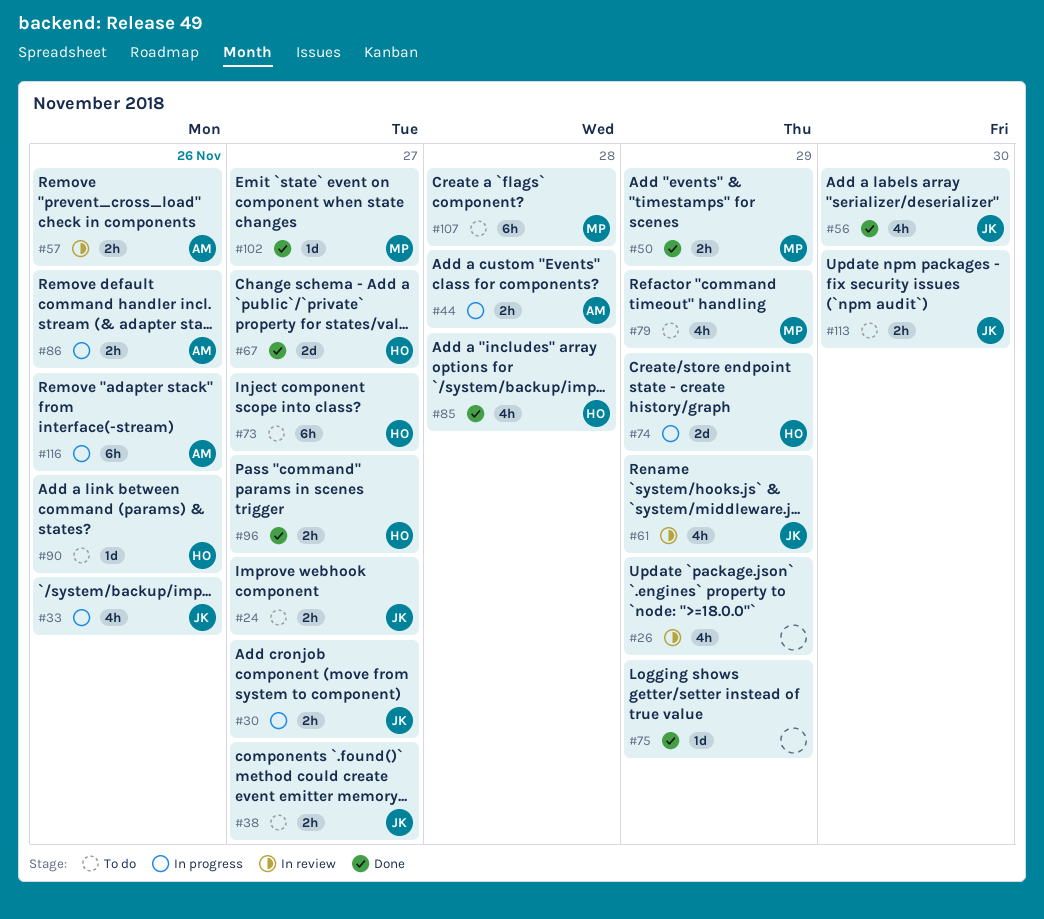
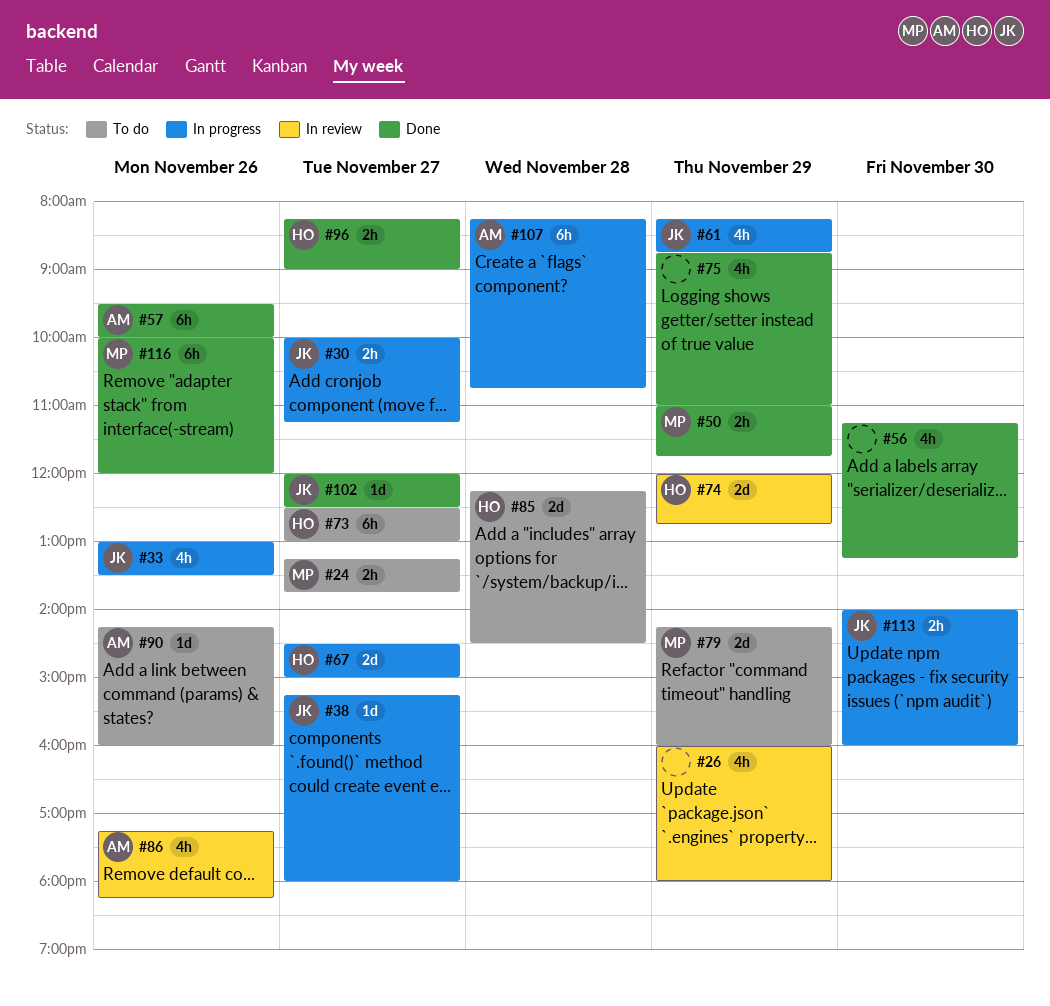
#24, owner: JK -> MP
#38, status: To do -> In progress
#38, estimate: 2h -> 1d
#44: present -> none
#56, owner: JK -> none
#57, status: In review -> Done
#57, estimate: 2h -> 6h
#61, status: In review -> In progress
#67, status: Done -> In progress
#74, status: In progress -> In review
#75, estimate: 1d -> 4h
#79, estimate: 4h -> 2d
#85, status: Done -> To do
#85, estimate: 4h -> 2d
#86, status: In progress -> In review
#86, estimate: 2h -> 4h
#90, owner: HO -> AM
#102, owner: MP -> JK
#107, status: To do -> In progress
#107, owner: MP -> AM
#113, status: To do -> In progress
#116, status: In progress -> Done
#116, owner: AM -> MP

